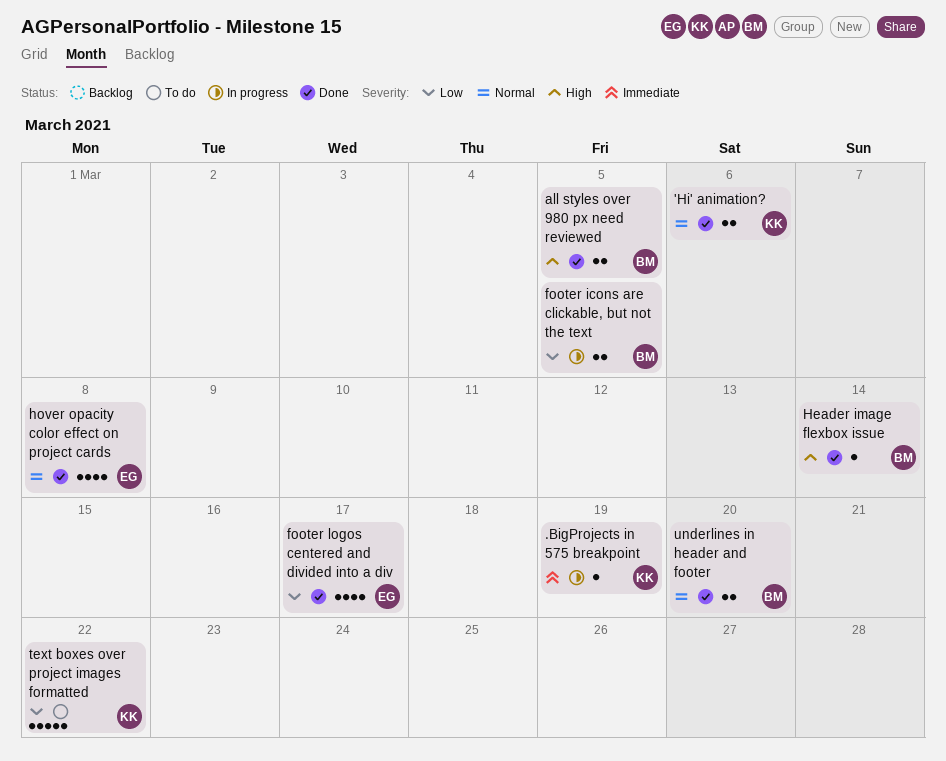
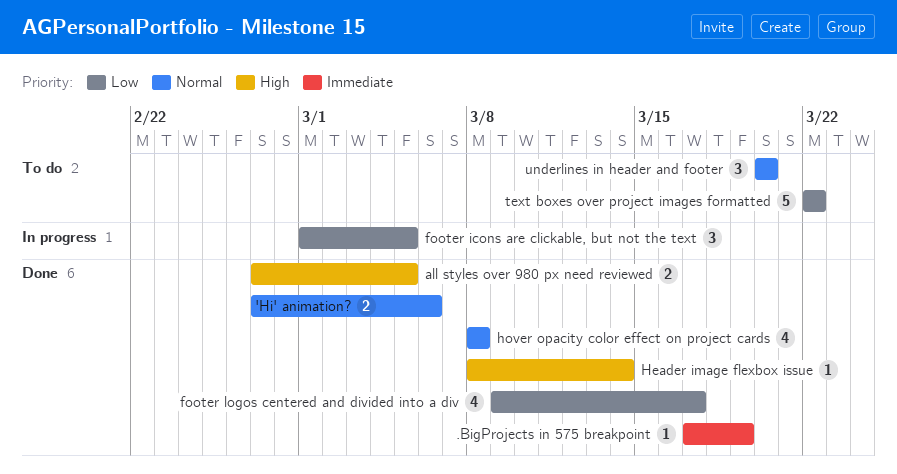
.BigProjects in 575 breakpoint, status: In progress -> Done
footer icons are clickable, but not the text, estimate: 2 -> 3
underlines in header and footer, status: Done -> To do
underlines in header and footer, estimate: 2 -> 3

